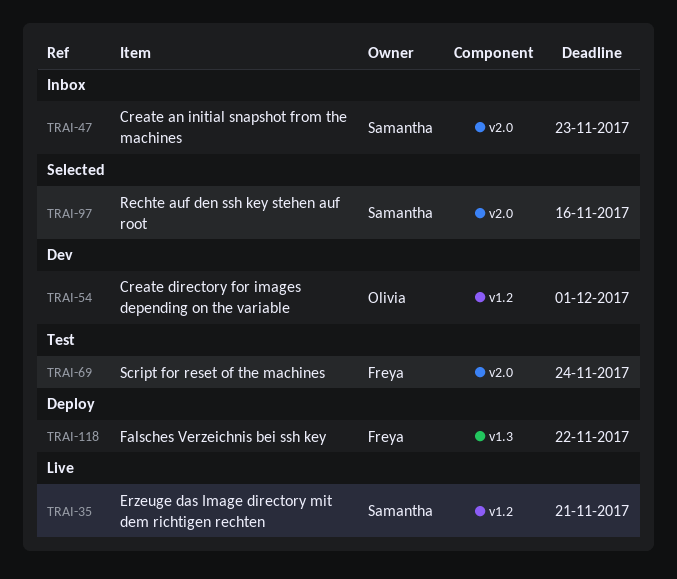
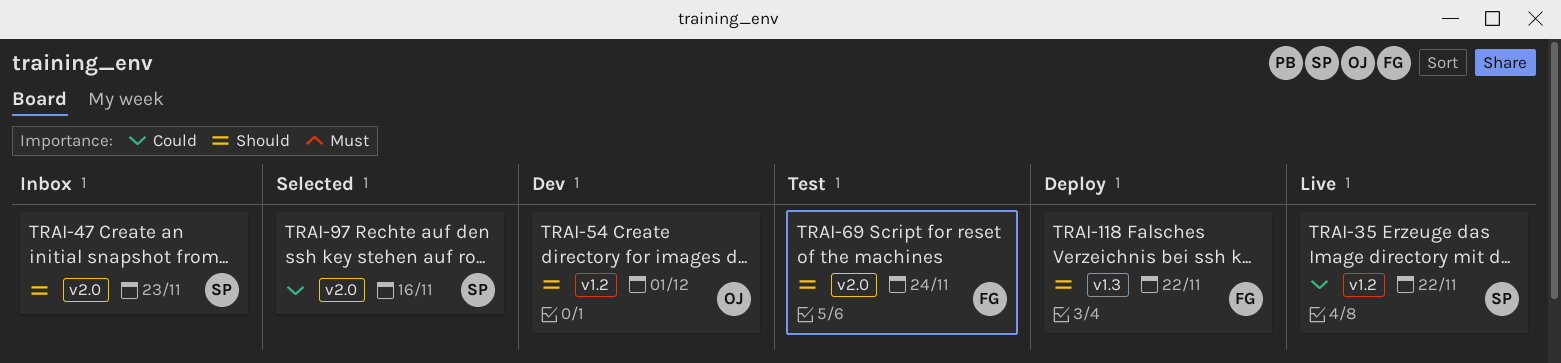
TRAI-35, due: Nov 21 -> Nov 22

